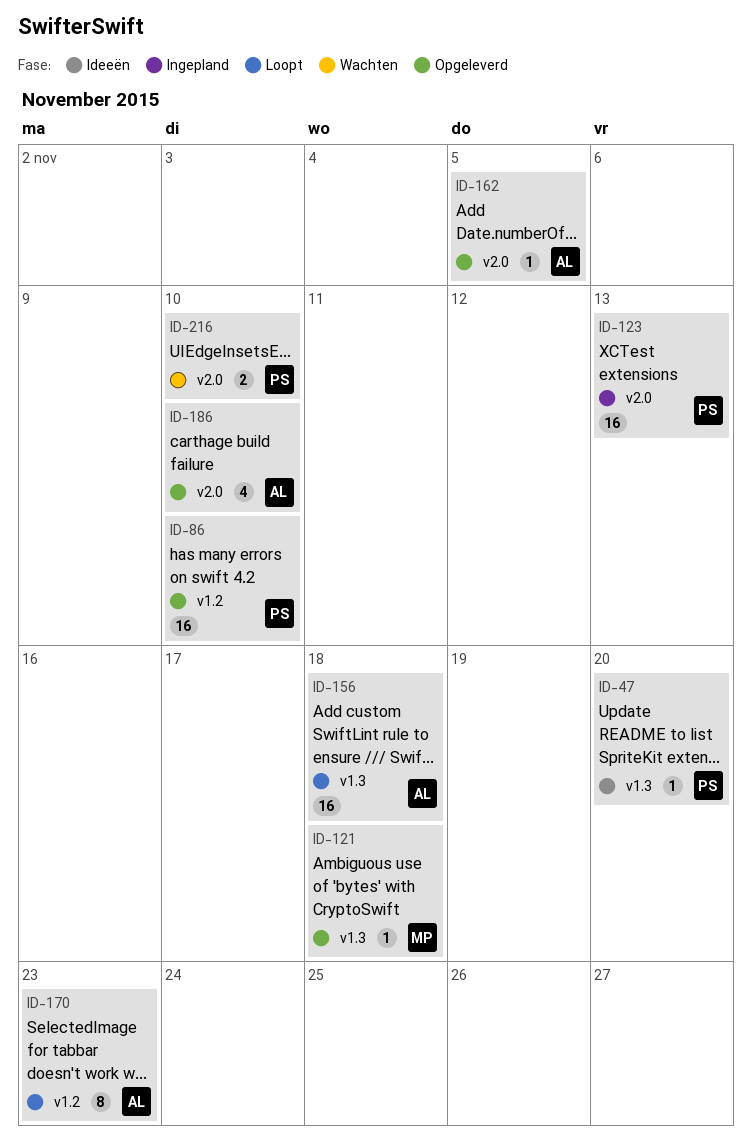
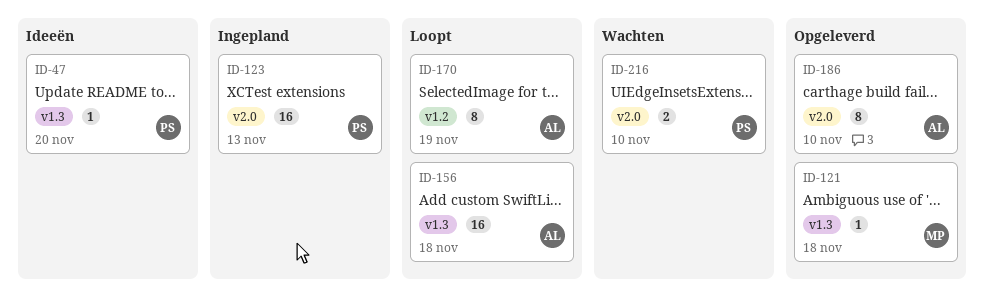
ID-86: present -> none
ID-162: present -> none
ID-170, due: Nov 23 -> Nov 19
ID-186, estimate: 4 -> 8

